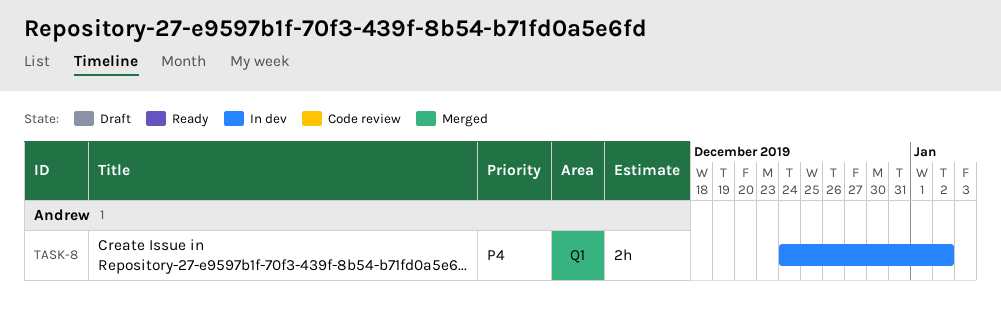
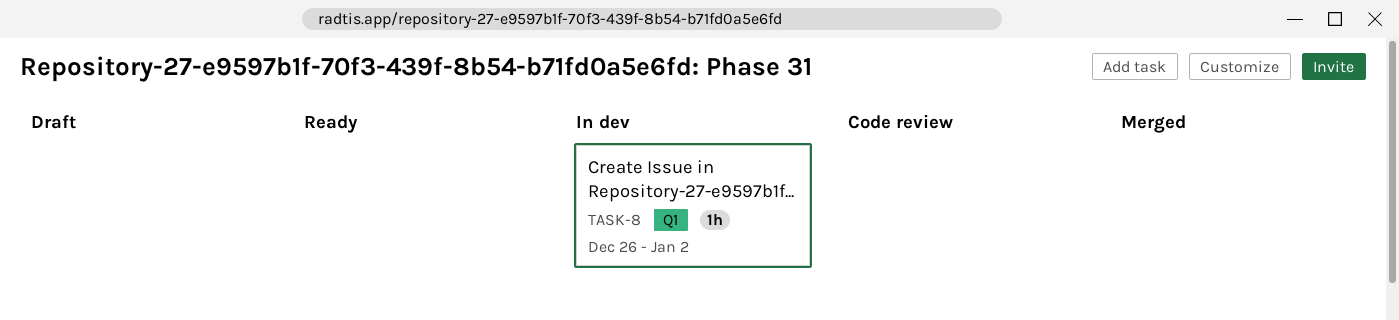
TASK-8, estimate: 2h -> 1h
TASK-8, start: Dec 24 -> Dec 26

